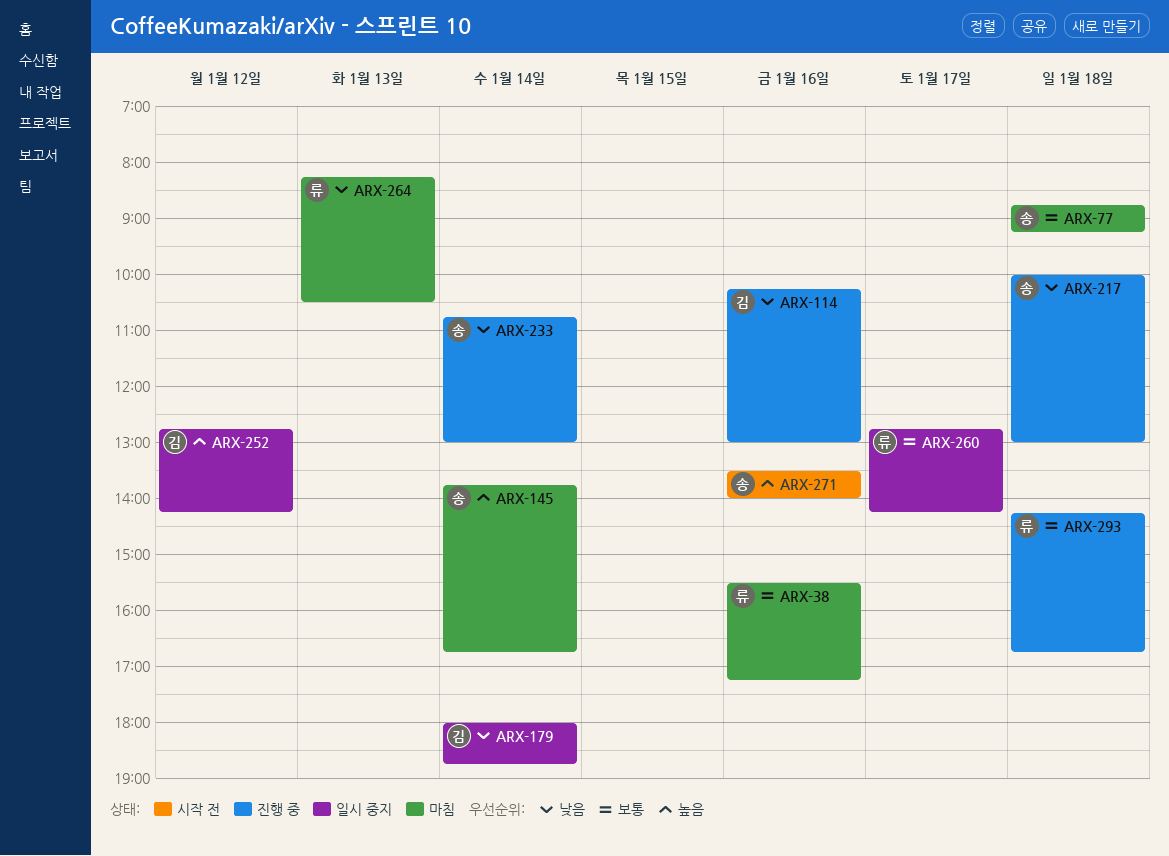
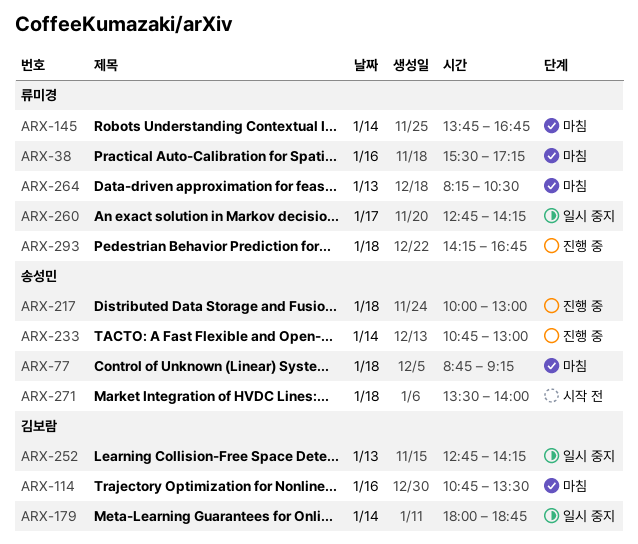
ARX-114, status: 진행 중 -> 마침
ARX-114, begins: 10:15 -> 10:45
ARX-114, ends: 13:00 -> 13:30
ARX-145, owner: 송성민 -> 류미경
ARX-252, day: Jan 12 -> Jan 13
ARX-271, day: Jan 16 -> Jan 18

